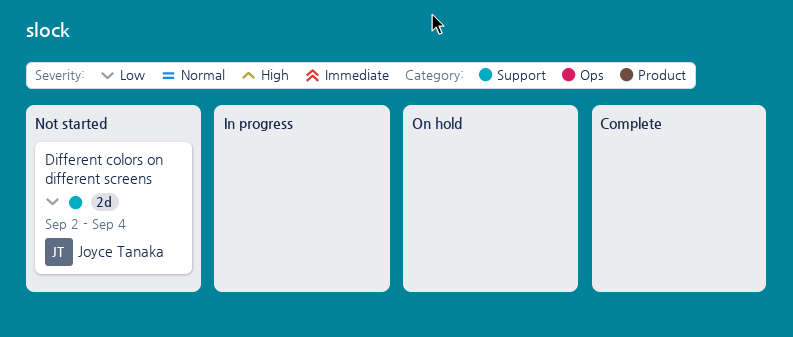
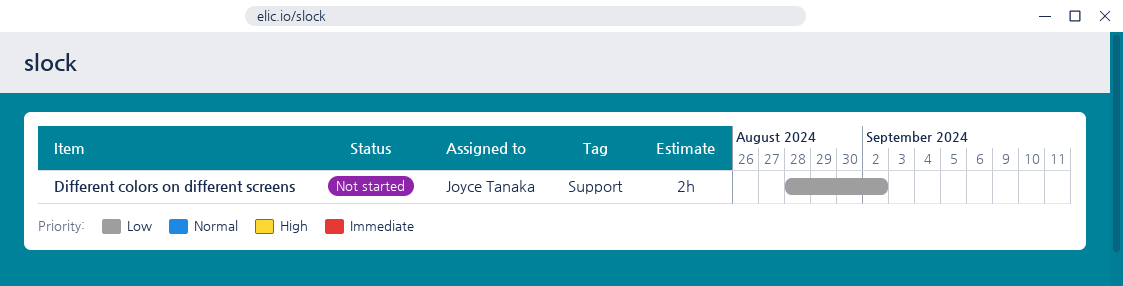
Different colors on different screens, estimate: 2d -> 2h
Different colors on different screens, start: Sep 2 -> Aug 28
Different colors on different screens, due: Sep 4 -> Sep 2

